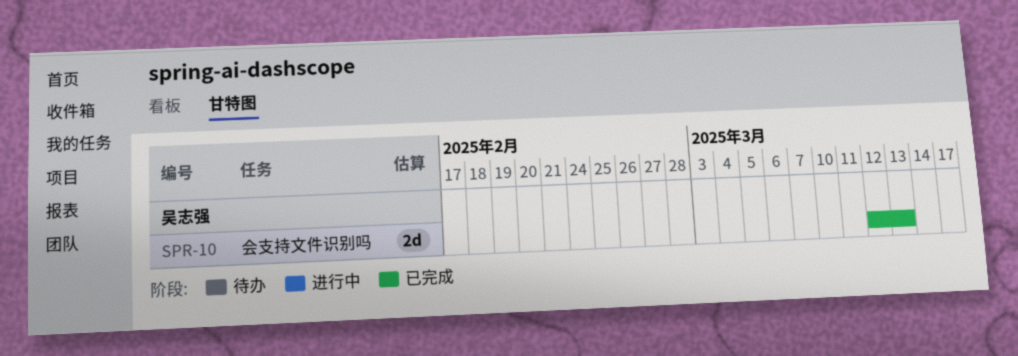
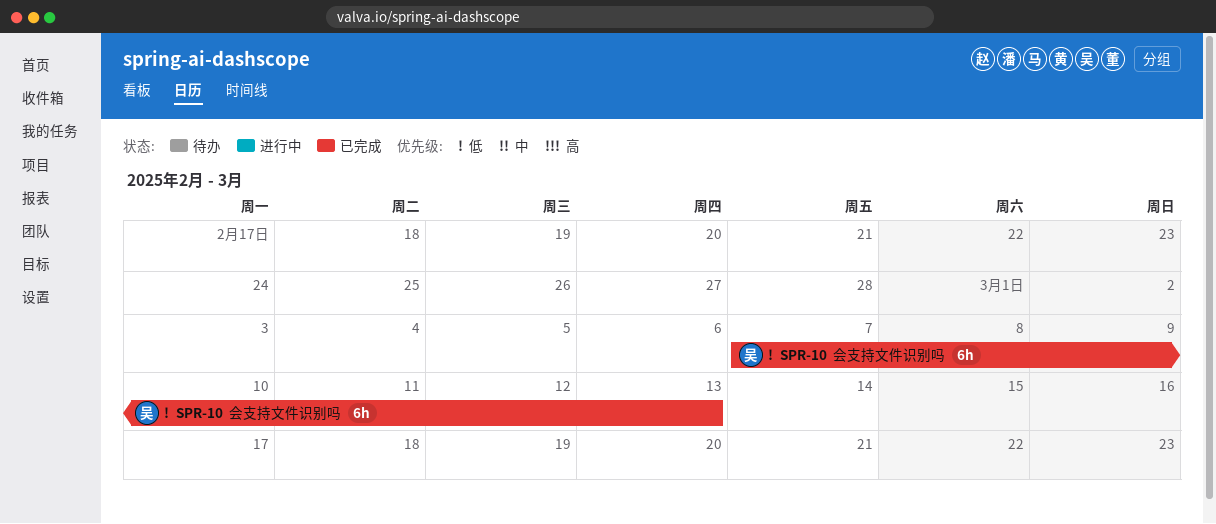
SPR-10, estimate: 2d -> 6h
SPR-10, start: Mar 12 -> Mar 7

